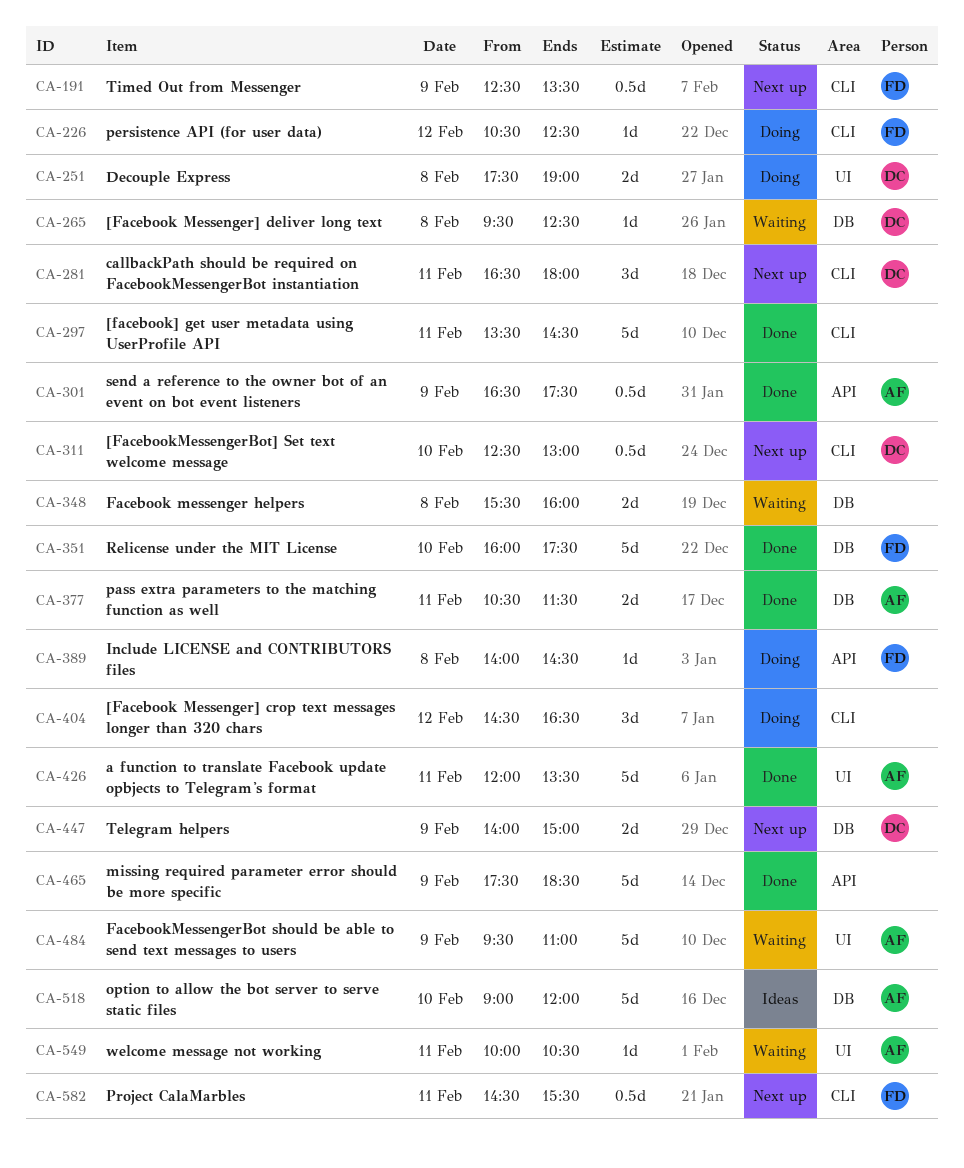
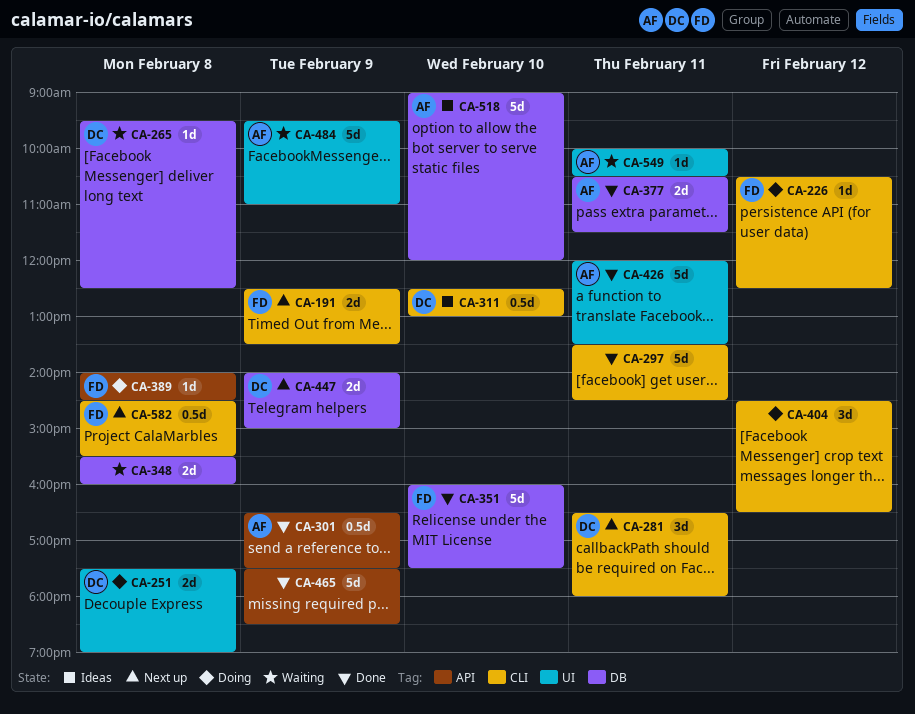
CA-191, estimate: 0.5d -> 2d
CA-311, status: Next up -> Ideas
CA-582, day: Feb 11 -> Feb 8

